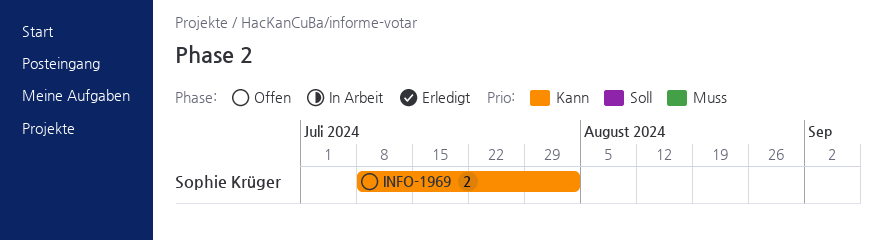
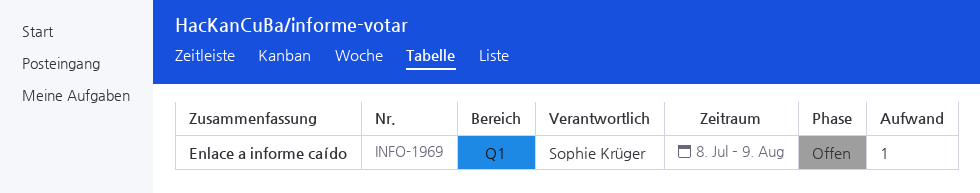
INFO-1969, estimate: 2 -> 1
INFO-1969, due: Aug 2 -> Aug 9

